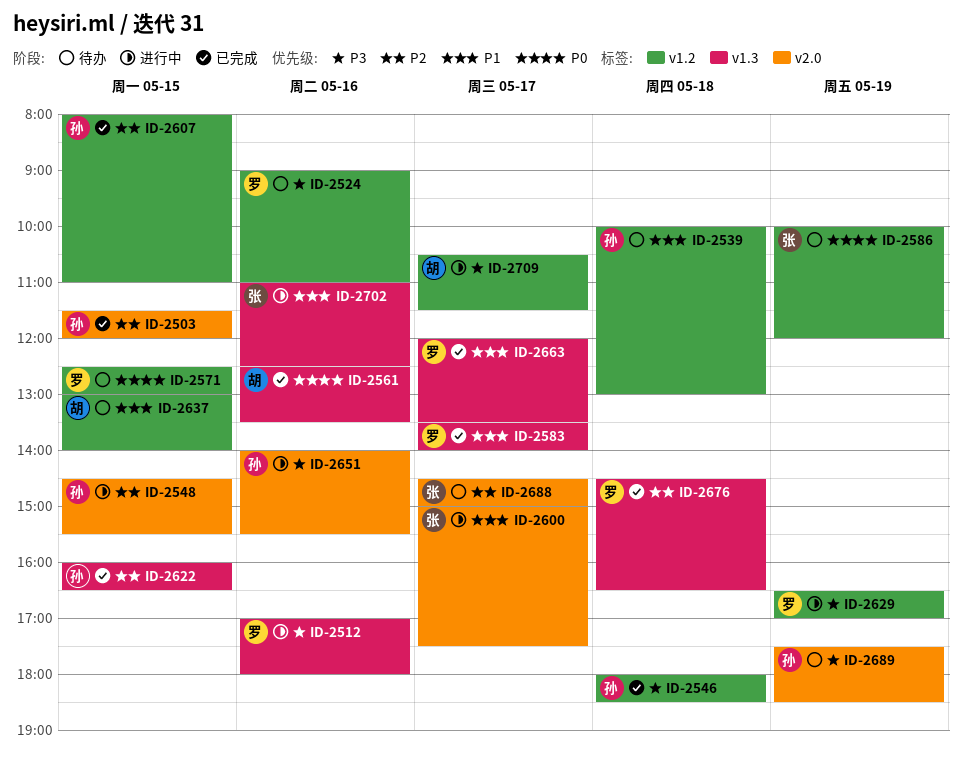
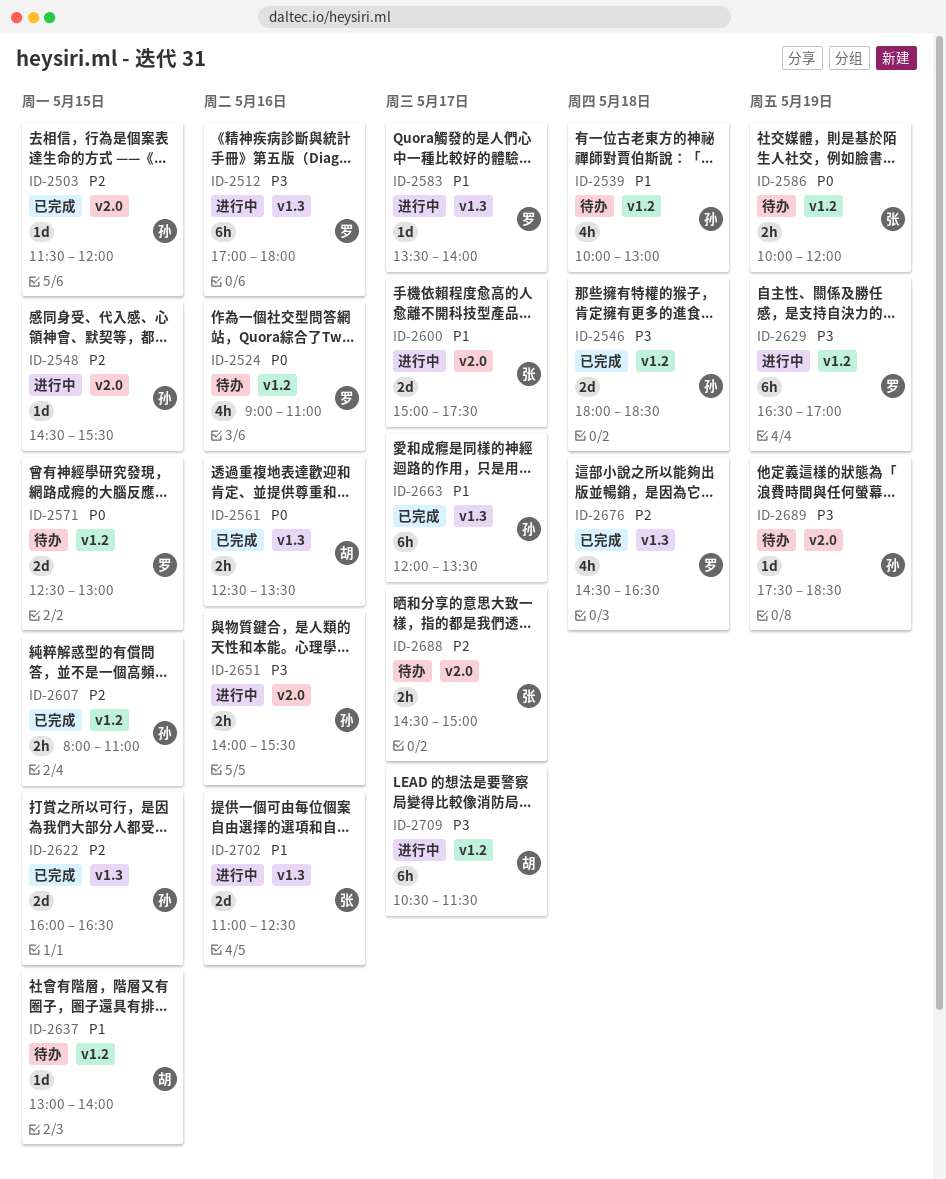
ID-2524, priority: P3 -> P0
ID-2583, status: 已完成 -> 进行中
ID-2663, owner: 罗 -> 孙

